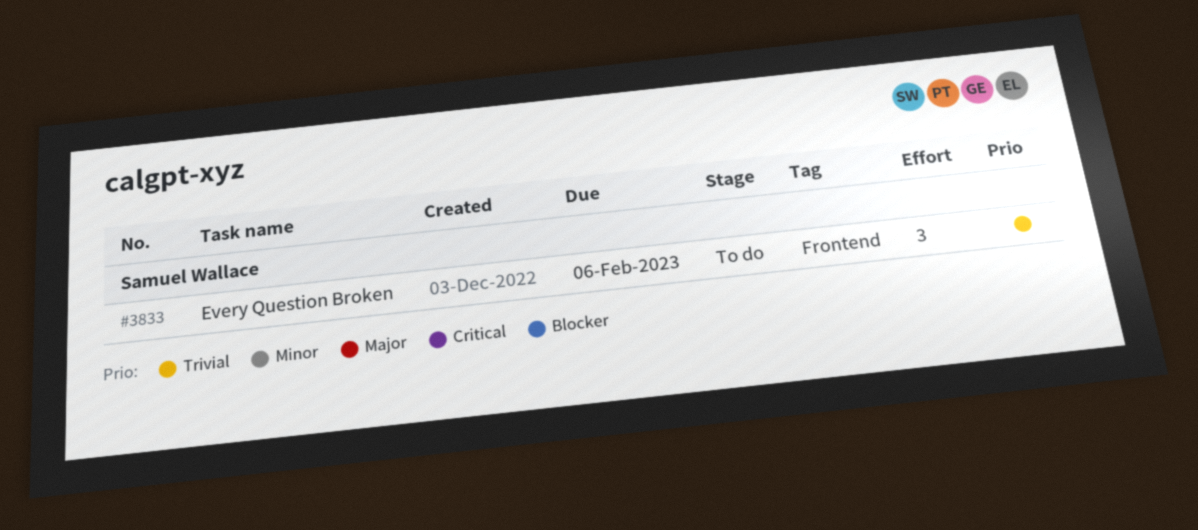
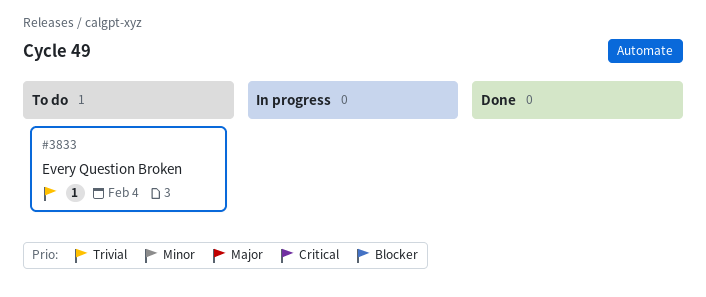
#3833, estimate: 3 -> 1
#3833, due: Feb 6 -> Feb 4

